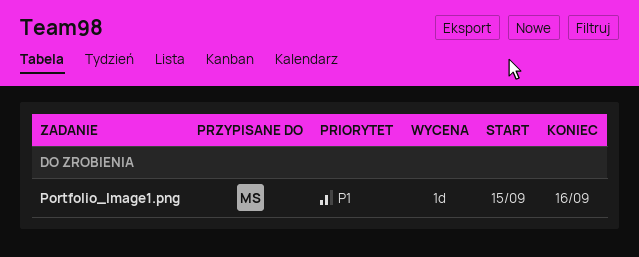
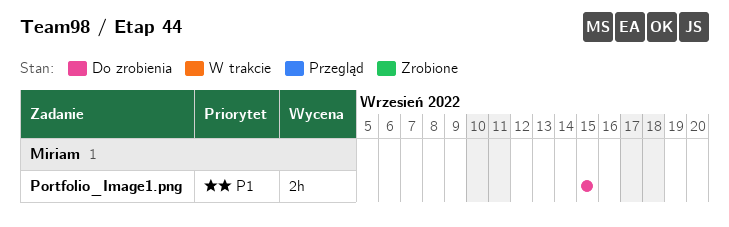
Portfolio_Image1.png, estimate: 1d -> 2h
Portfolio_Image1.png, due: Sep 16 -> Sep 15

